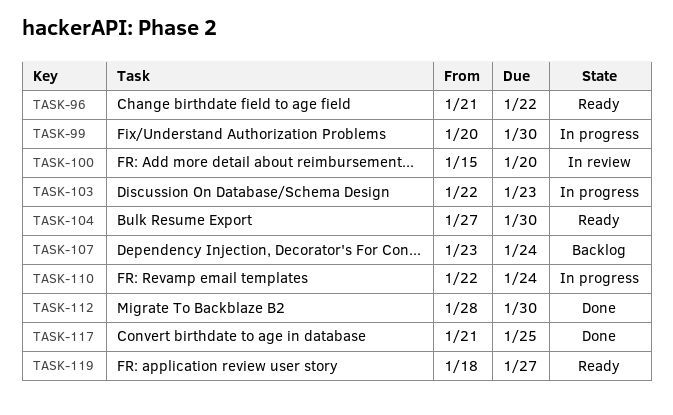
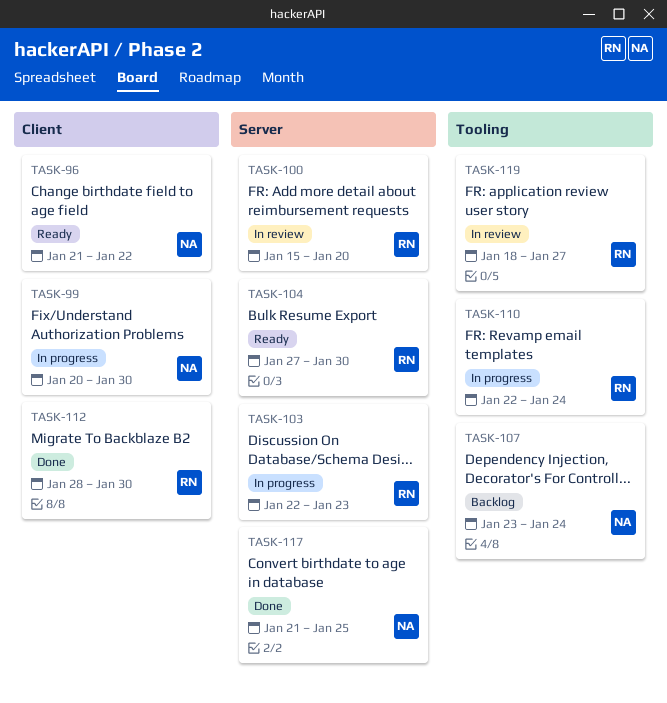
TASK-119, status: Ready -> In review

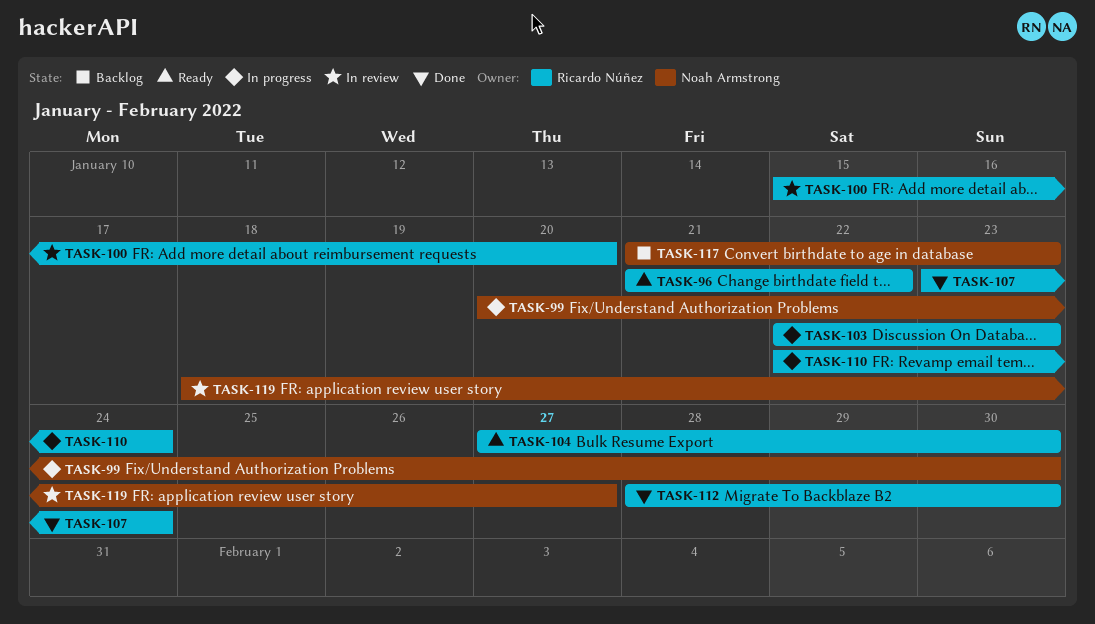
TASK-96, owner: Noah Armstrong -> Ricardo Núñez
TASK-107, status: Backlog -> Done
TASK-107, owner: Noah Armstrong -> Ricardo Núñez
TASK-117, status: Done -> Backlog
TASK-117, due: Jan 25 -> Jan 23
TASK-119, owner: Ricardo Núñez -> Noah Armstrong

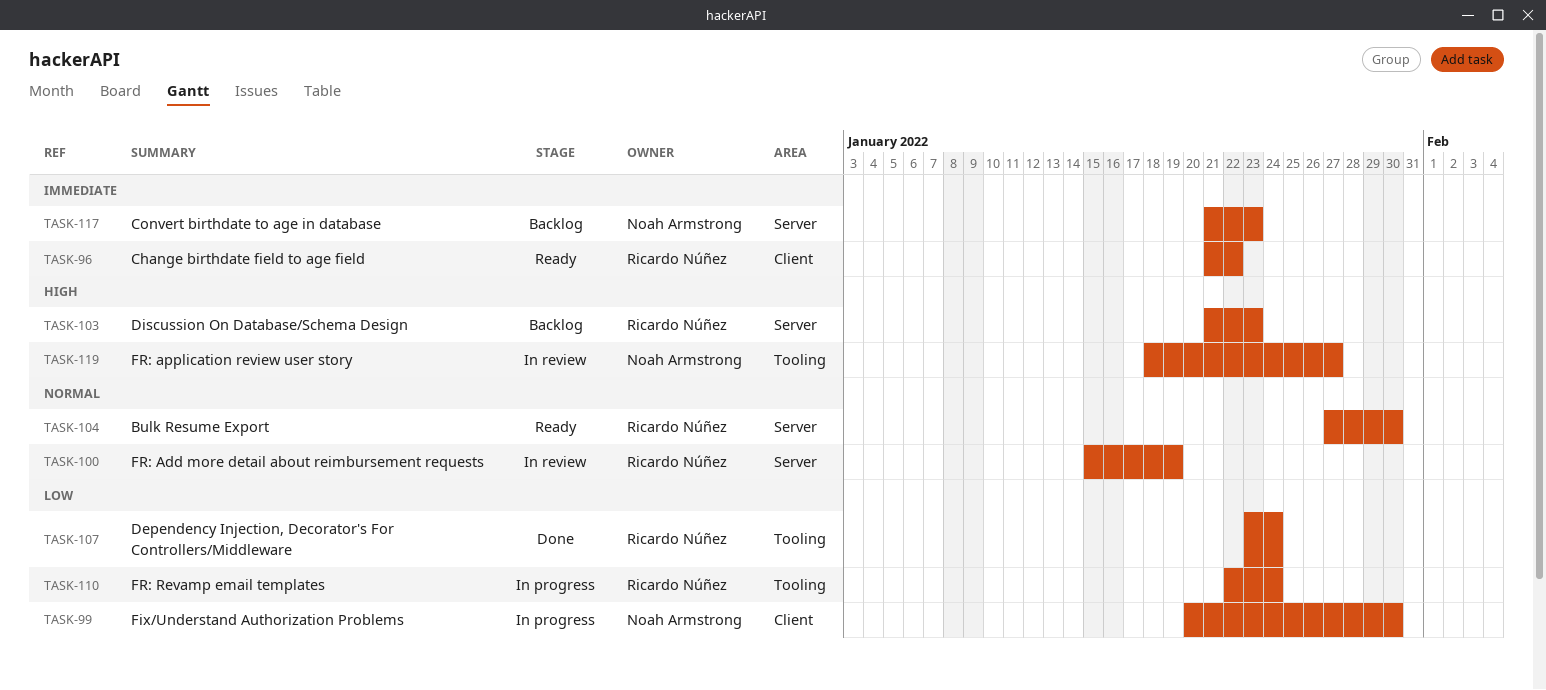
TASK-100, due: Jan 20 -> Jan 19
TASK-103, status: In progress -> Backlog
TASK-103, start: Jan 22 -> Jan 21
TASK-112: present -> none

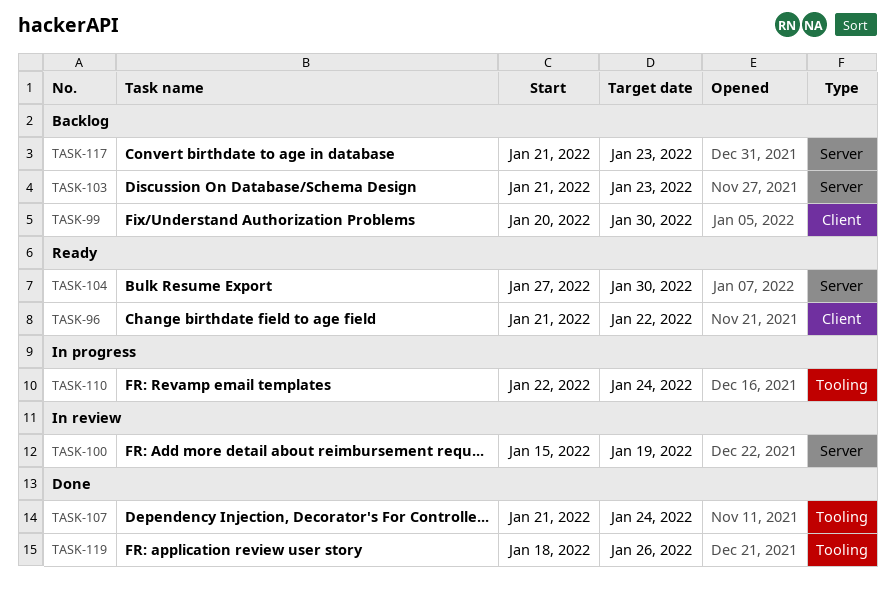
TASK-99, status: In progress -> Backlog
TASK-107, start: Jan 23 -> Jan 21
TASK-119, status: In review -> Done
TASK-119, due: Jan 27 -> Jan 26

